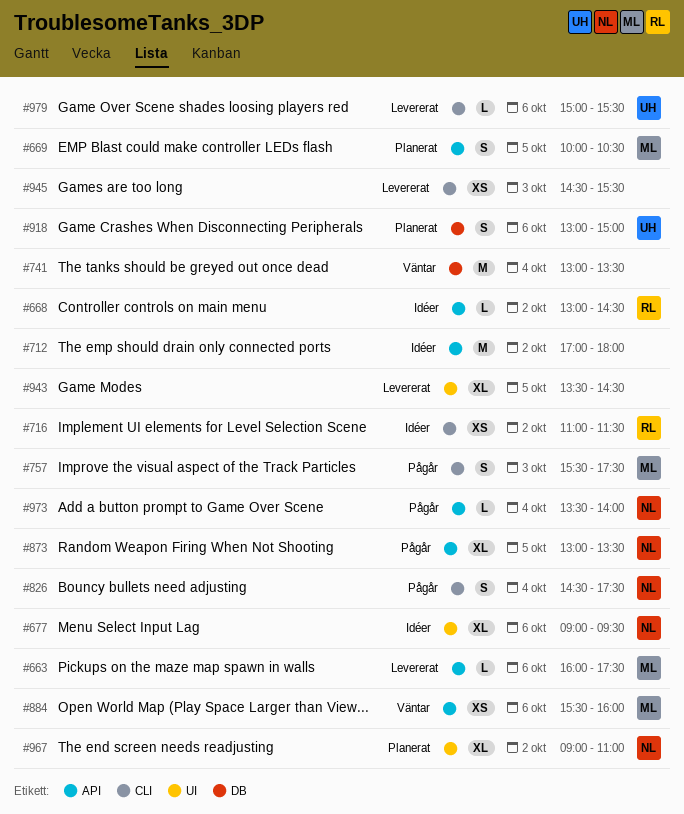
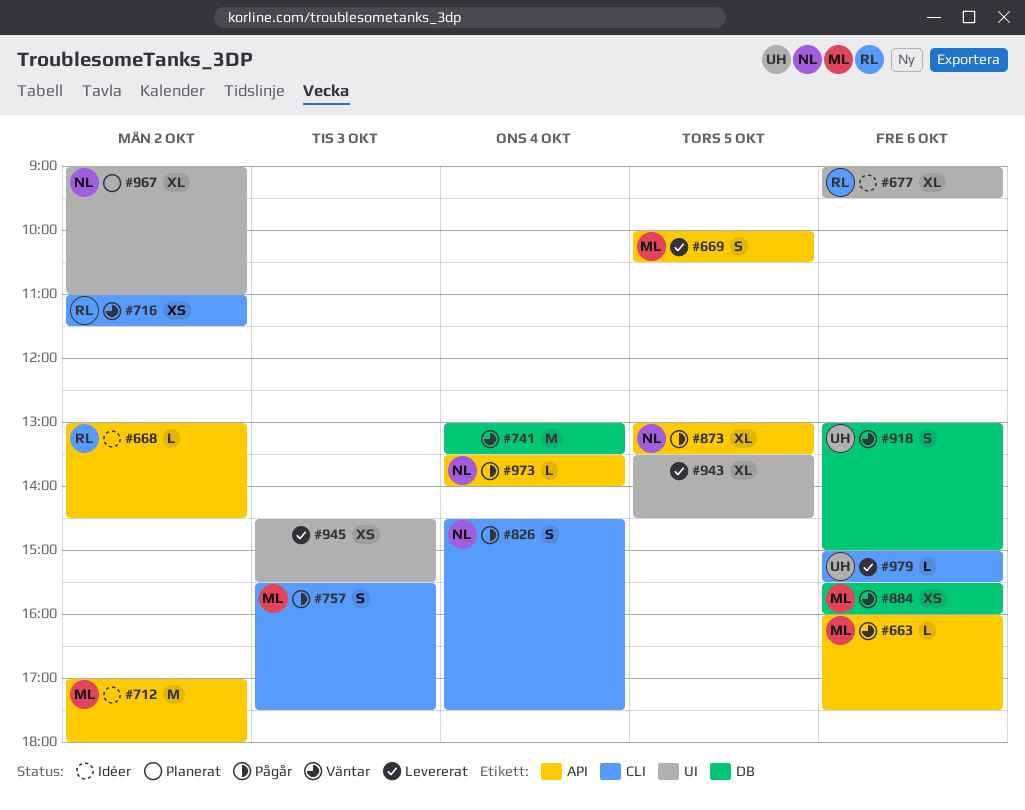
#663, status: Levererat -> Väntar
#669, status: Planerat -> Levererat
#677, owner: NL -> RL
#712, owner: none -> ML
#716, status: Idéer -> Väntar
#884, label: API -> DB
#918, status: Planerat -> Väntar
#945, label: CLI -> UI

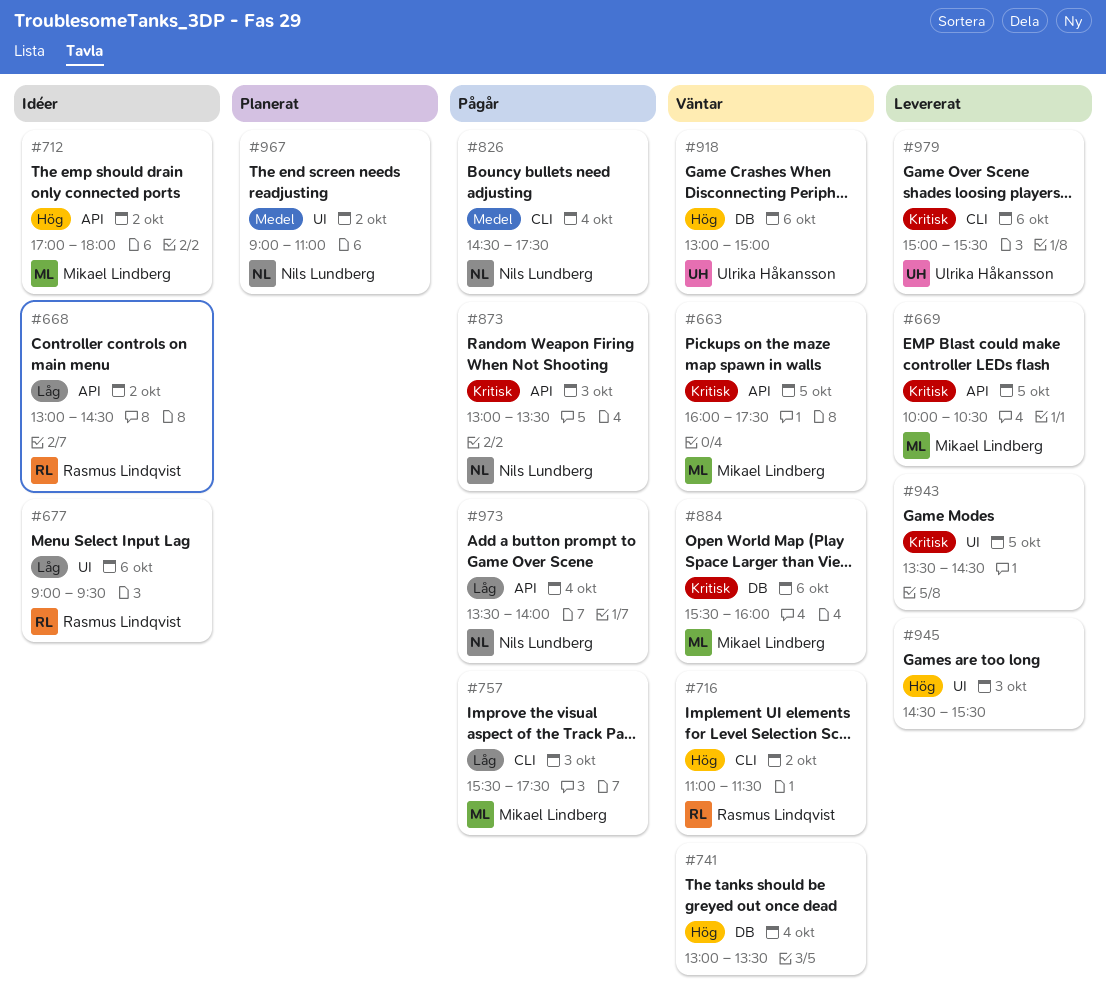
#663, day: Oct 6 -> Oct 5
#873, day: Oct 5 -> Oct 3

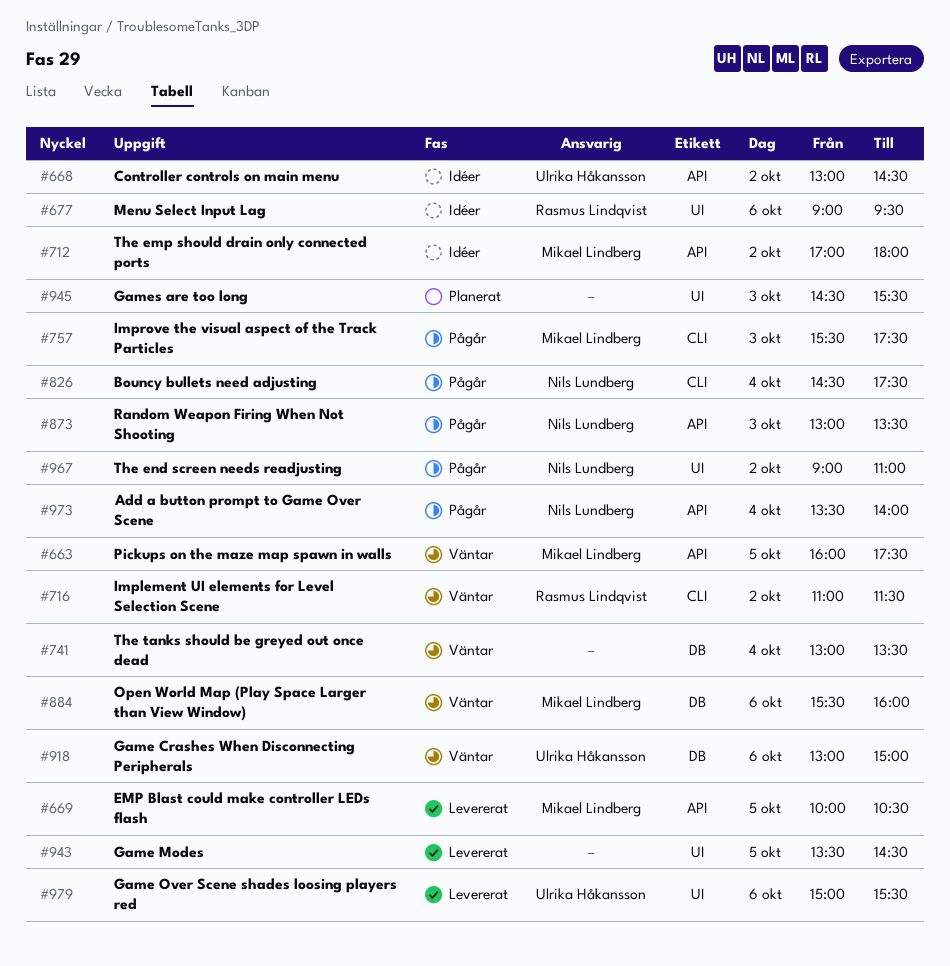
#668, owner: Rasmus Lindqvist -> Ulrika Håkansson
#945, status: Levererat -> Planerat
#967, status: Planerat -> Pågår
#979, label: CLI -> UI

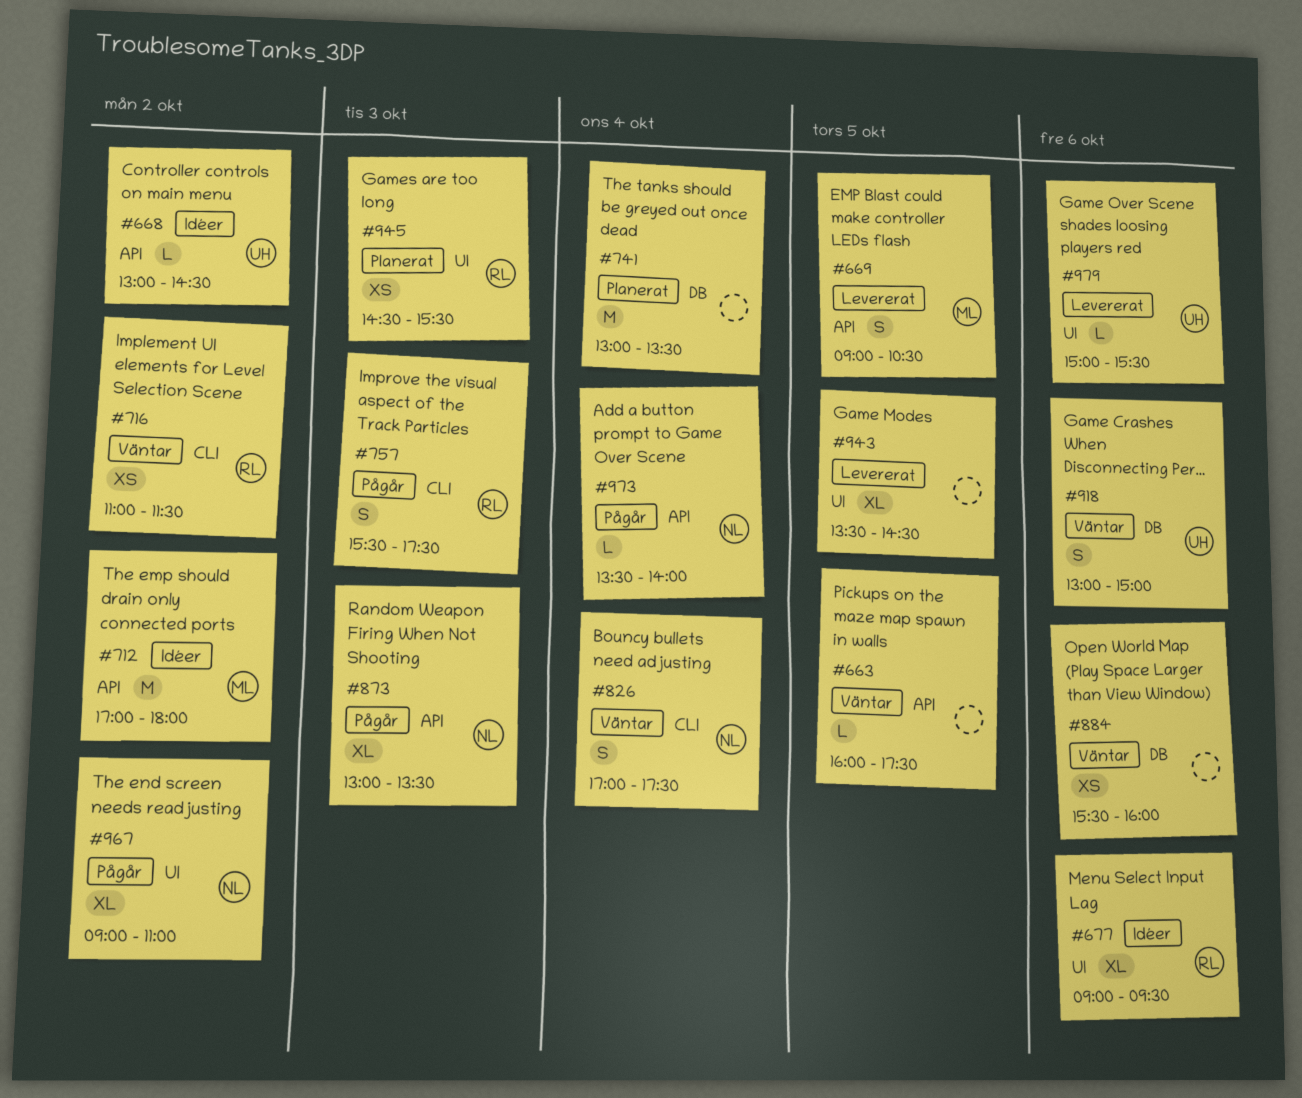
#663, owner: Mikael Lindberg -> none
#669, begins: 10:00 -> 09:00
#741, status: Väntar -> Planerat
#757, owner: Mikael Lindberg -> Rasmus Lindqvist
#826, status: Pågår -> Väntar
#826, begins: 14:30 -> 17:00
#884, owner: Mikael Lindberg -> none
#945, owner: none -> Rasmus Lindqvist

